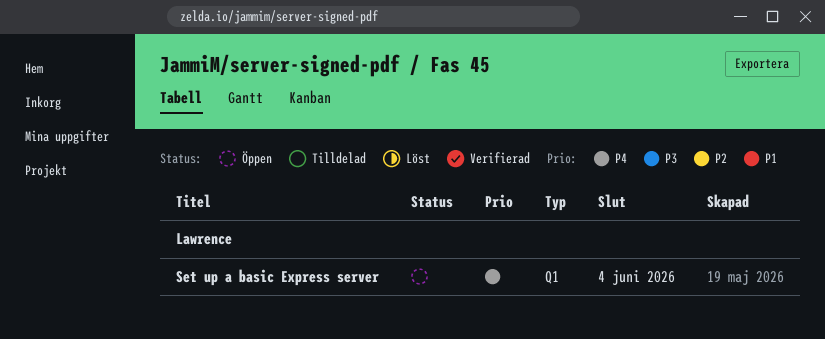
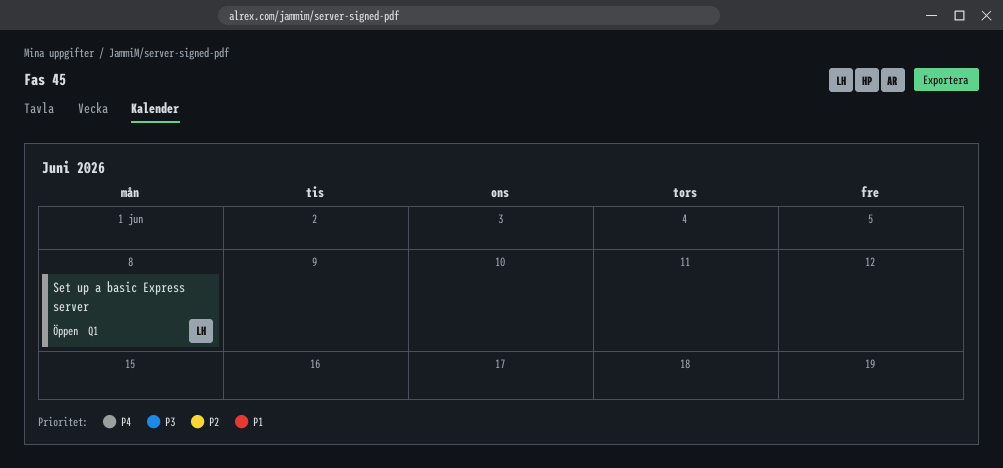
Set up a basic Express server, due: Jun 4 -> Jun 8

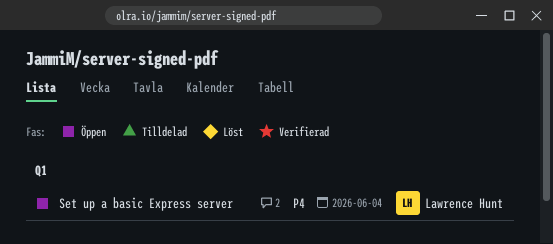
Set up a basic Express server, due: Jun 8 -> Jun 4

